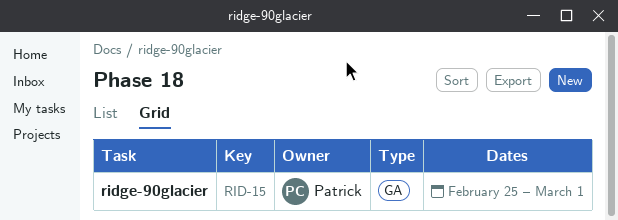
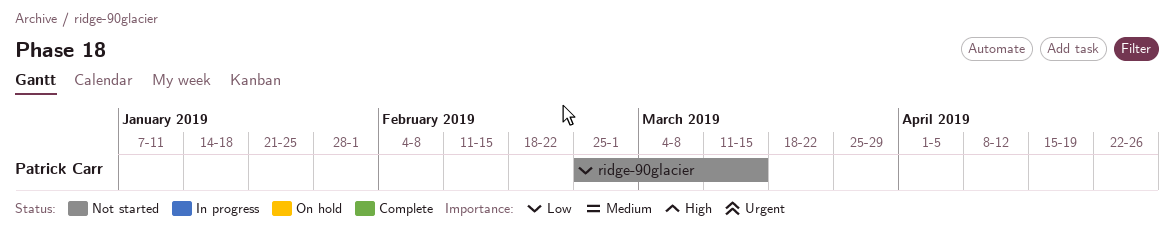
ridge-90glacier, due: Mar 1 -> Mar 15

